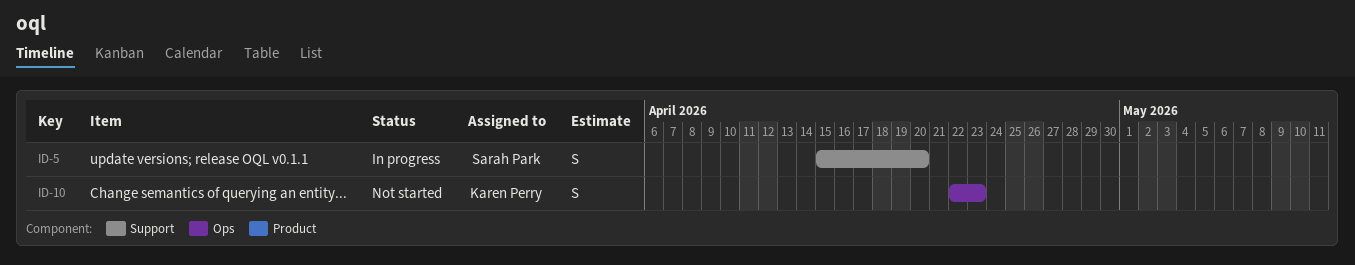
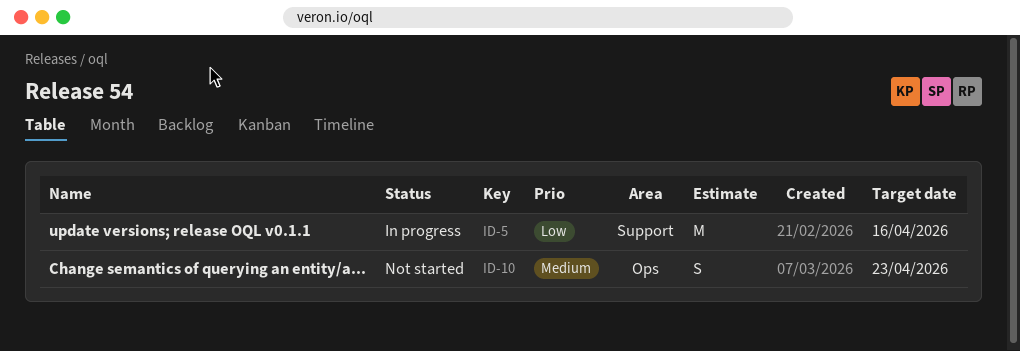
ID-5, estimate: S -> M
ID-5, due: Apr 20 -> Apr 16

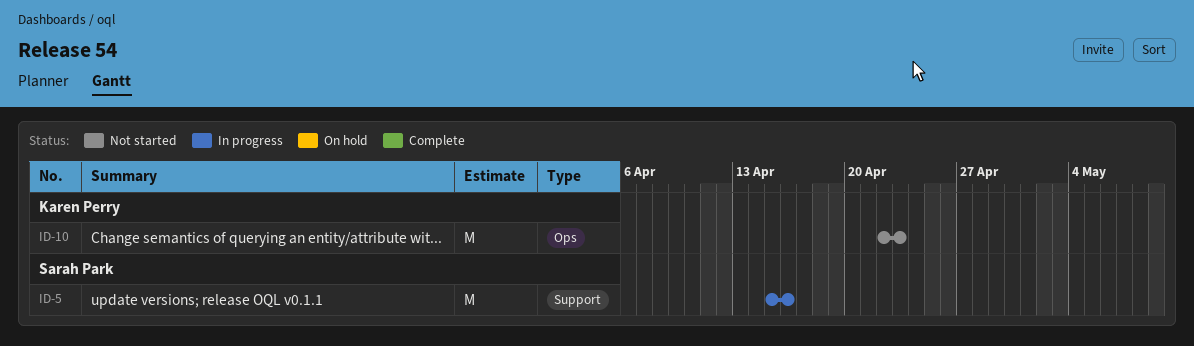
ID-10, estimate: S -> M

